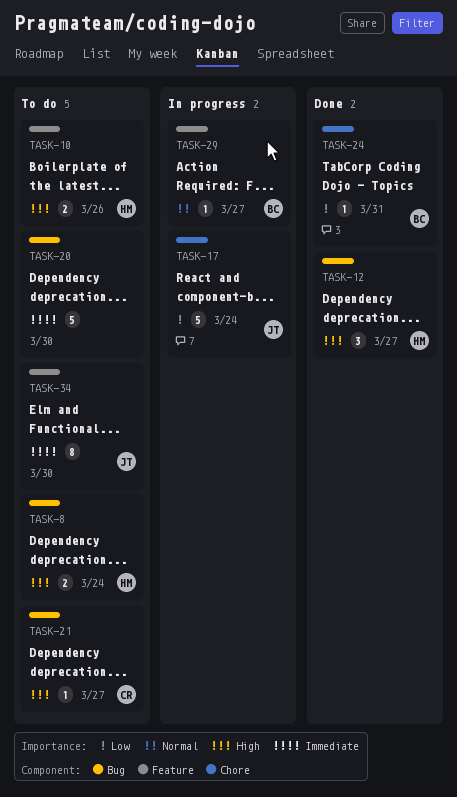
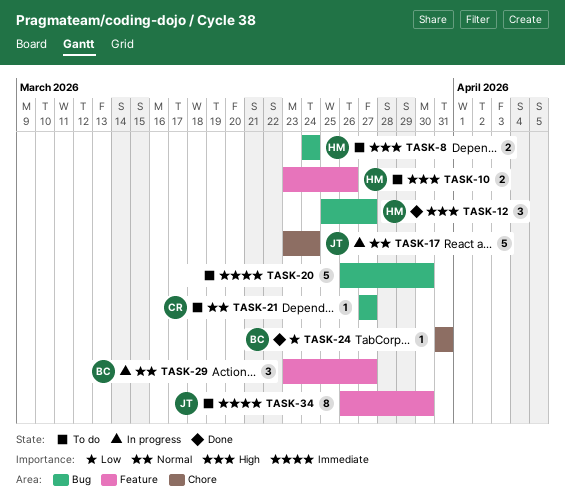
TASK-17, priority: Low -> Normal
TASK-21, priority: High -> Normal
TASK-29, estimate: 1 -> 3

